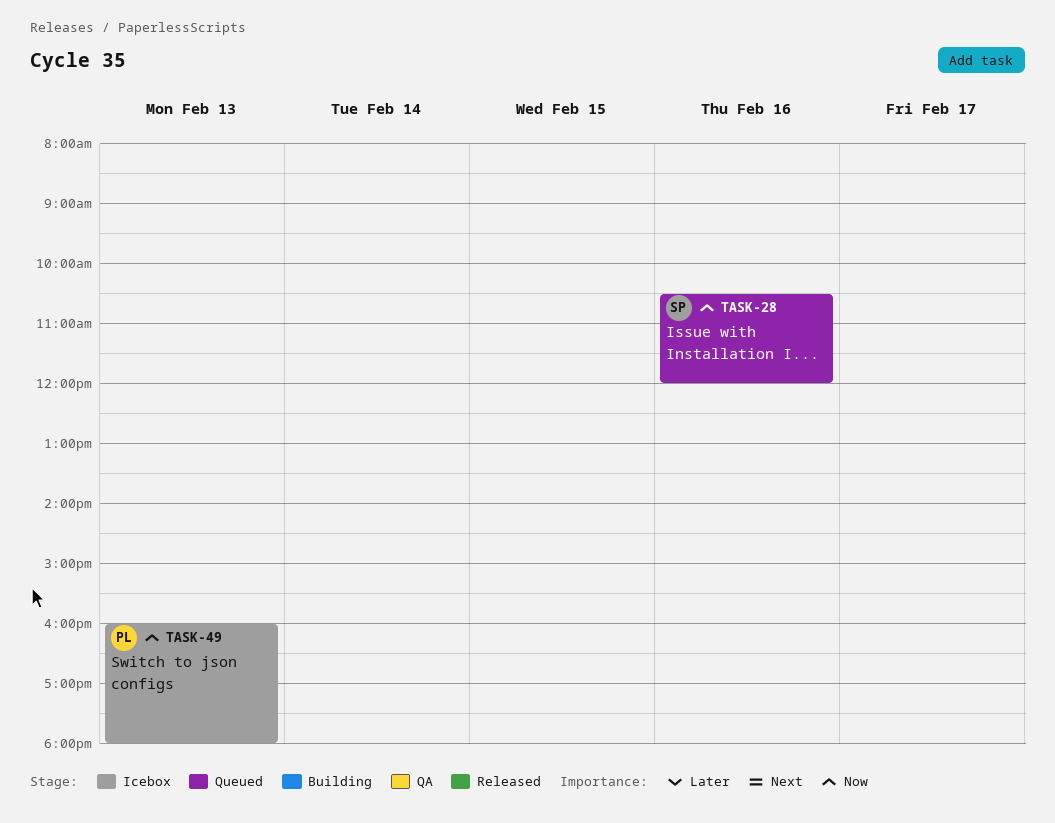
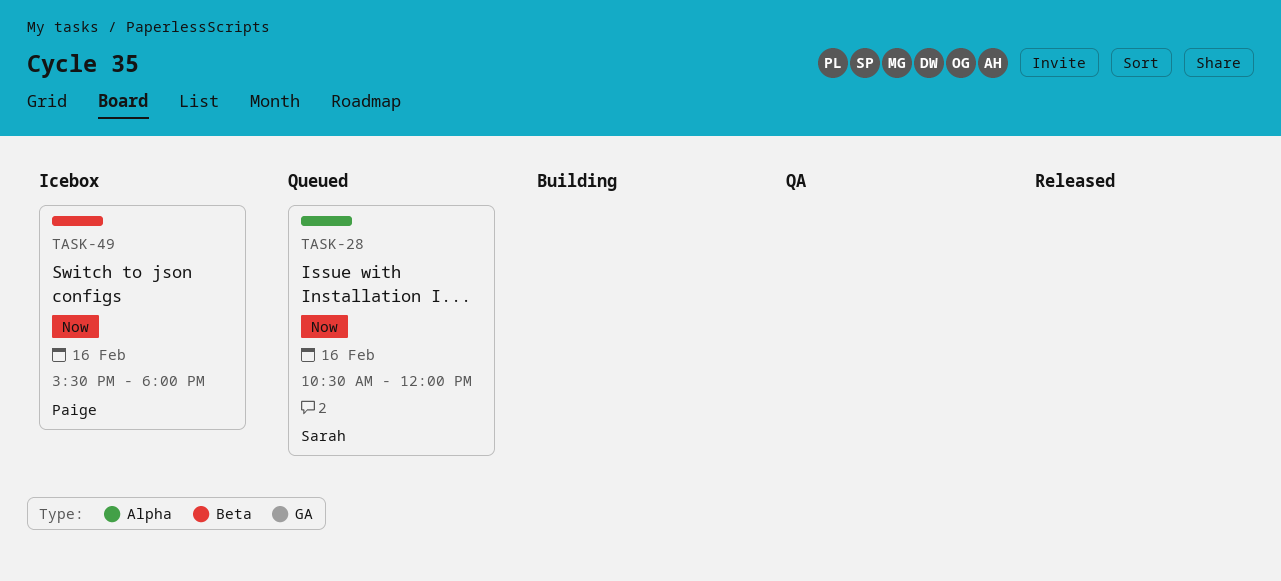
TASK-49, day: Feb 13 -> Feb 16
TASK-49, begins: 16:00 -> 15:30

